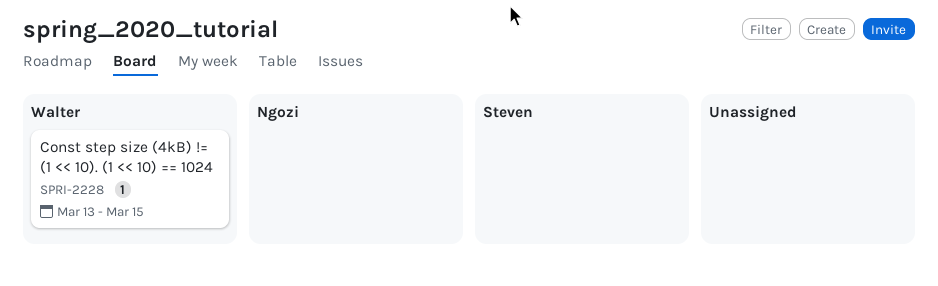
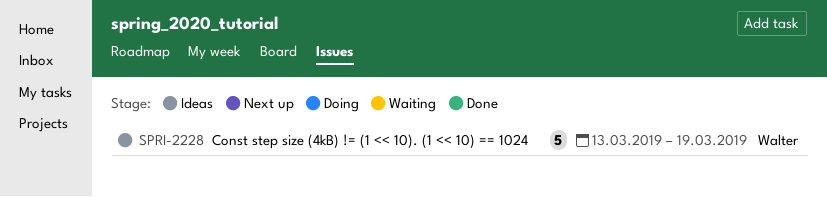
SPRI-2228, estimate: 1 -> 5
SPRI-2228, due: Mar 15 -> Mar 19

